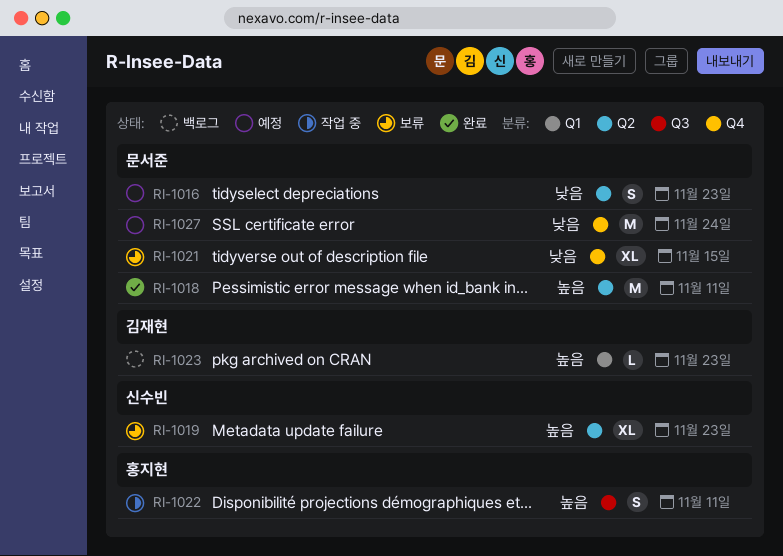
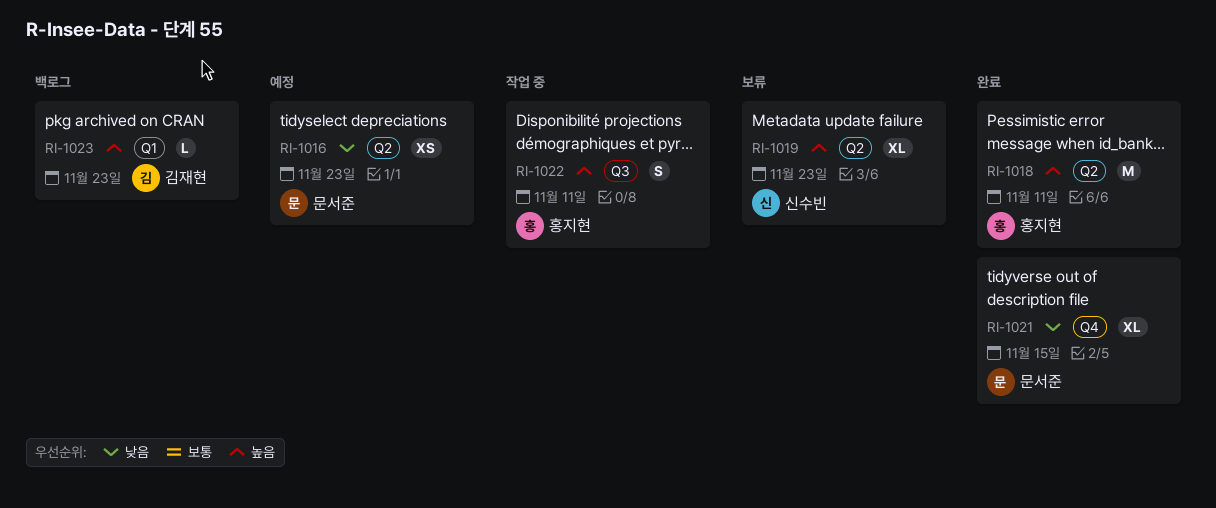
RI-1016, estimate: S -> XS
RI-1018, owner: 문서준 -> 홍지현
RI-1021, status: 보류 -> 완료
RI-1027: present -> none

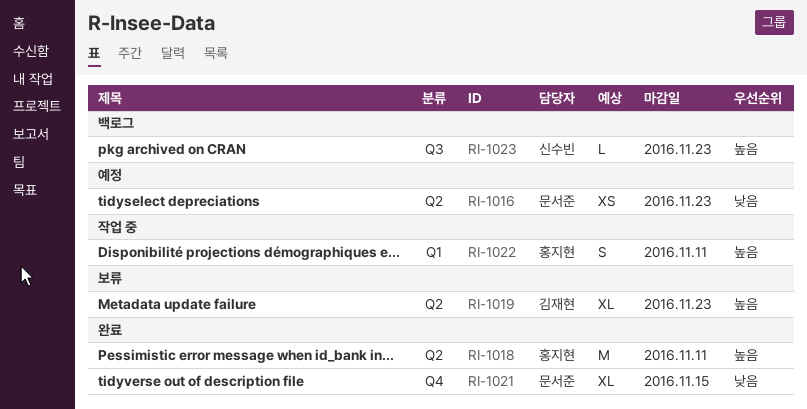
RI-1019, owner: 신수빈 -> 김재현
RI-1022, label: Q3 -> Q1
RI-1023, owner: 김재현 -> 신수빈
RI-1023, label: Q1 -> Q3

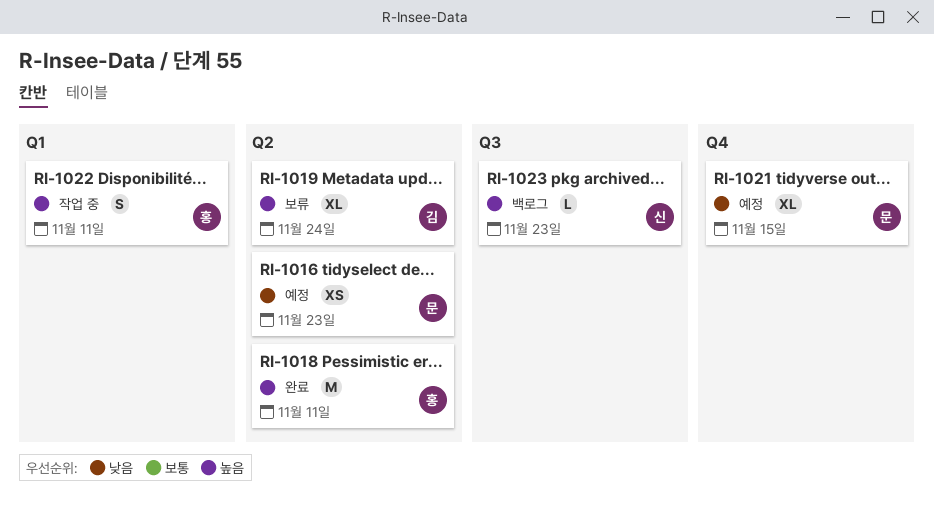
RI-1019, due: Nov 23 -> Nov 24
RI-1021, status: 완료 -> 예정

